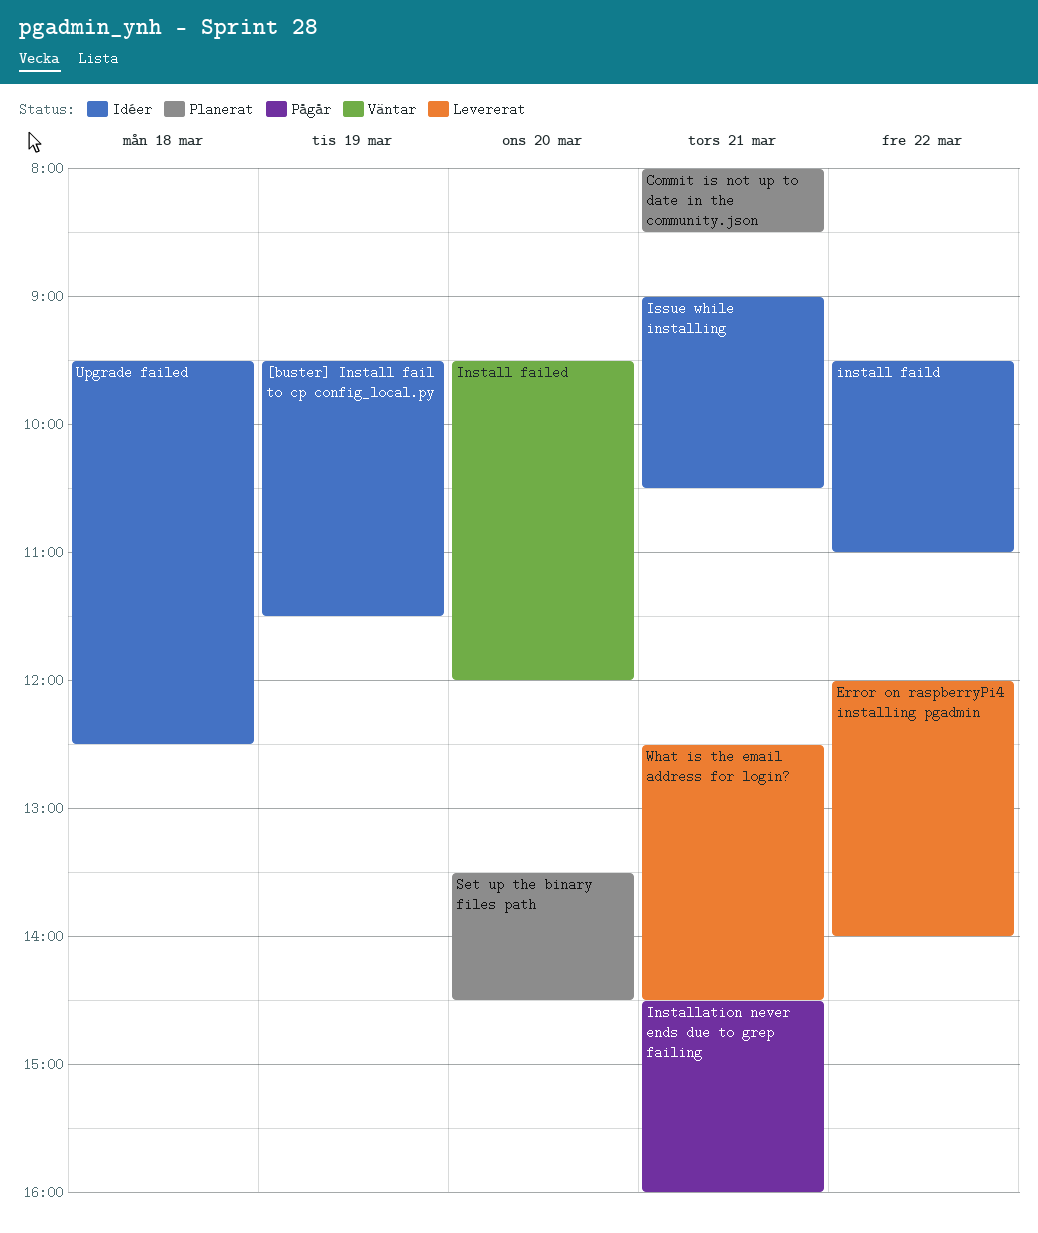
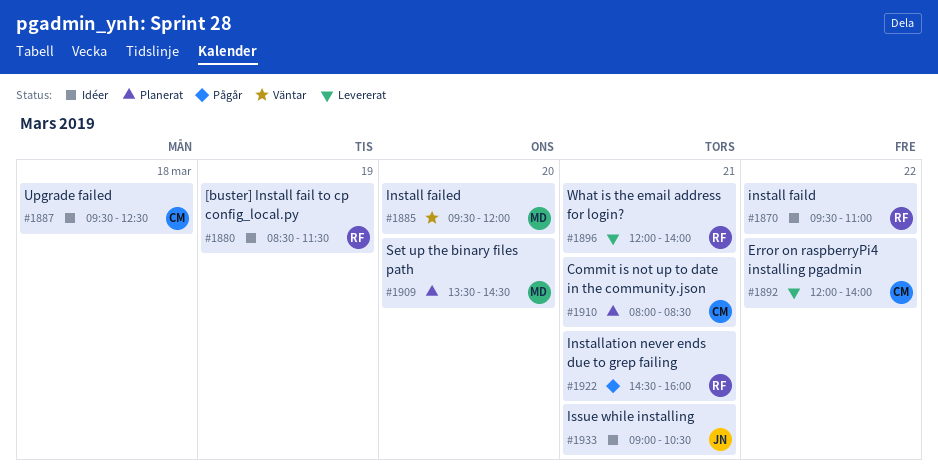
[buster] Install fail to cp config_local.py, begins: 09:30 -> 08:30
What is the email address for login?, begins: 12:30 -> 12:00
What is the email address for login?, ends: 14:30 -> 14:00

